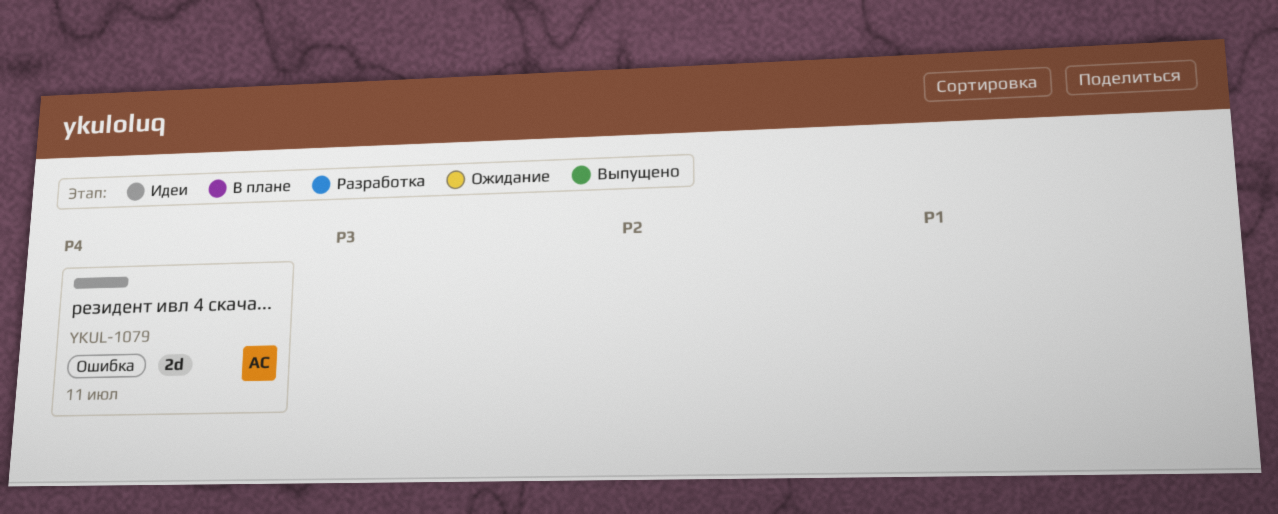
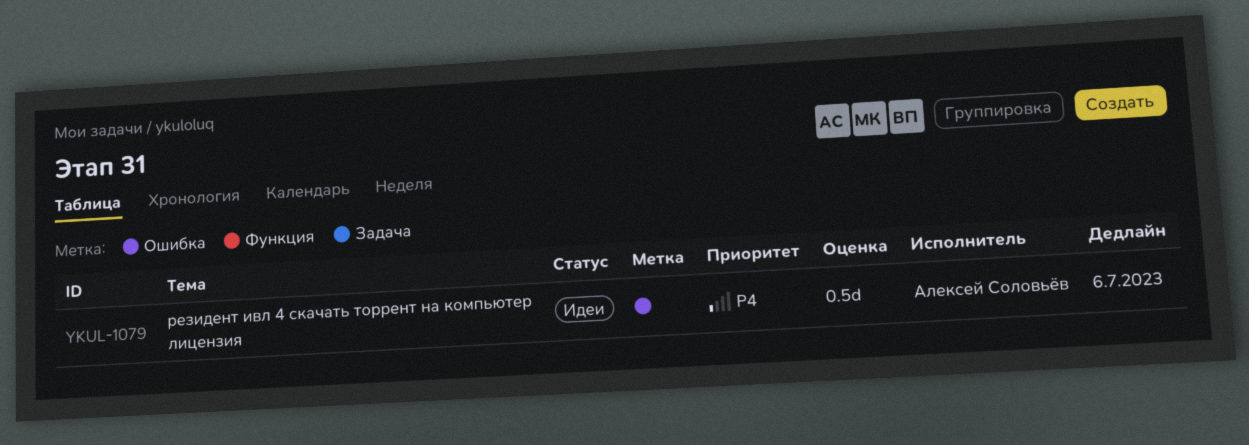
YKUL-1079, estimate: 2d -> 0.5d
YKUL-1079, due: Jul 11 -> Jul 6

